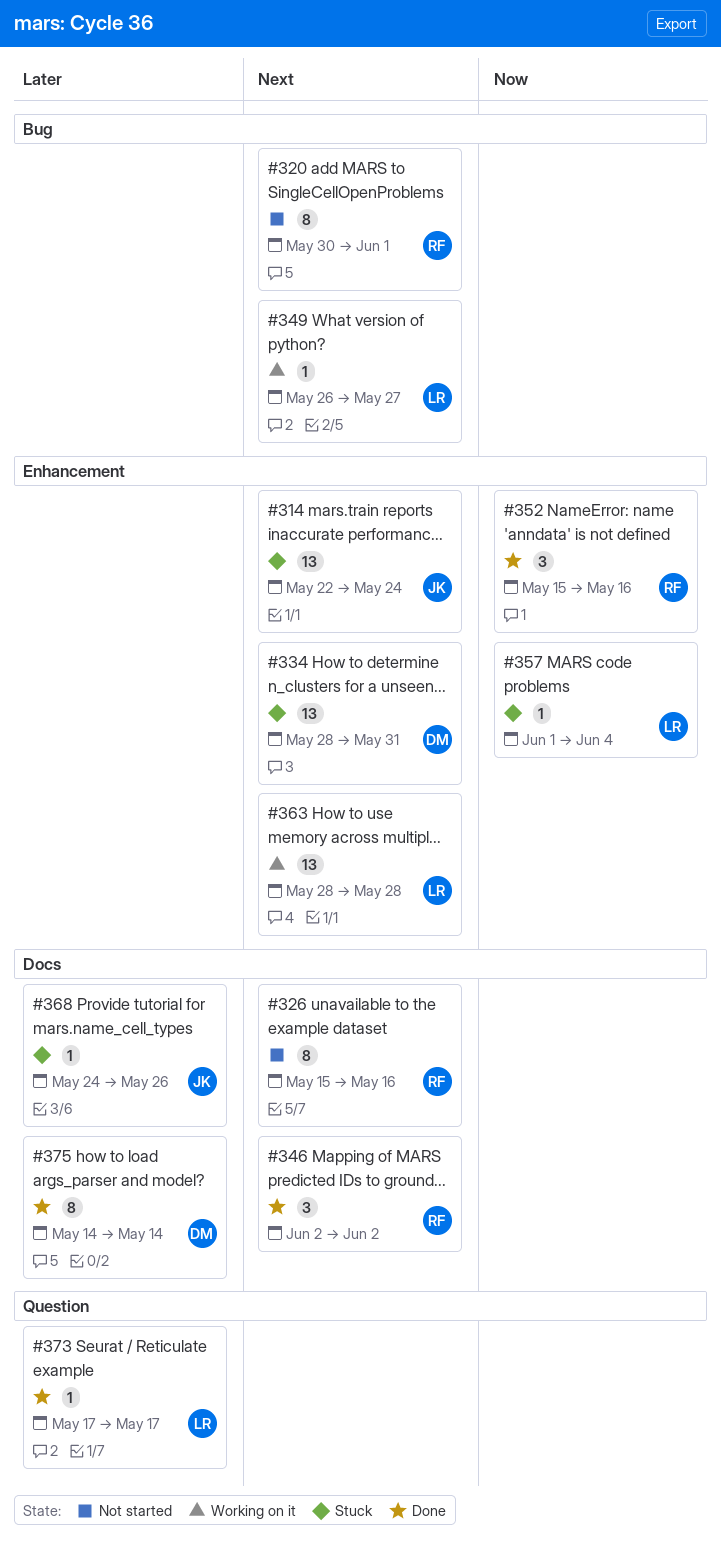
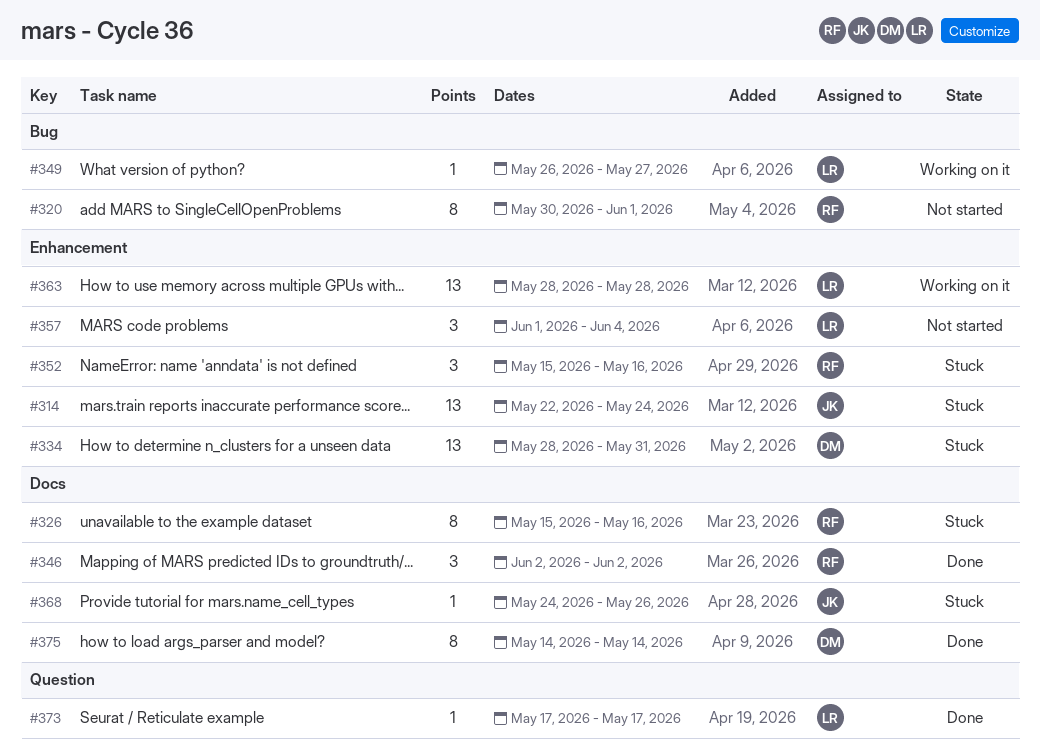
#326, status: Not started -> Stuck
#352, status: Done -> Stuck
#357, status: Stuck -> Not started
#357, estimate: 1 -> 3

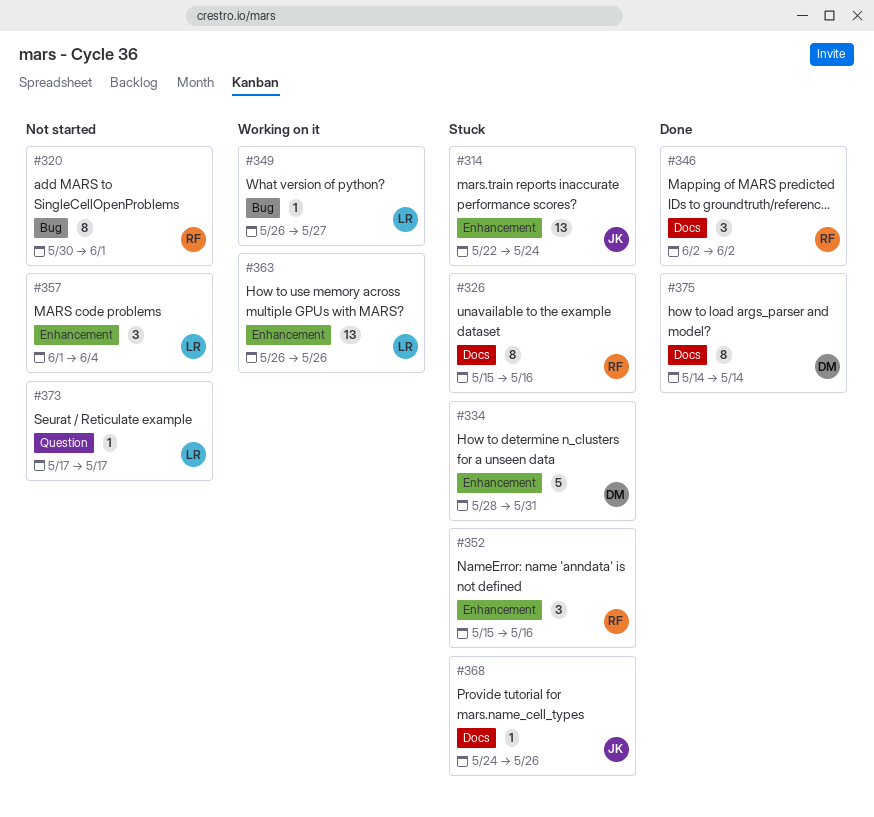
#334, estimate: 13 -> 5
#363, start: May 28 -> May 26
#363, due: May 28 -> May 26
#373, status: Done -> Not started

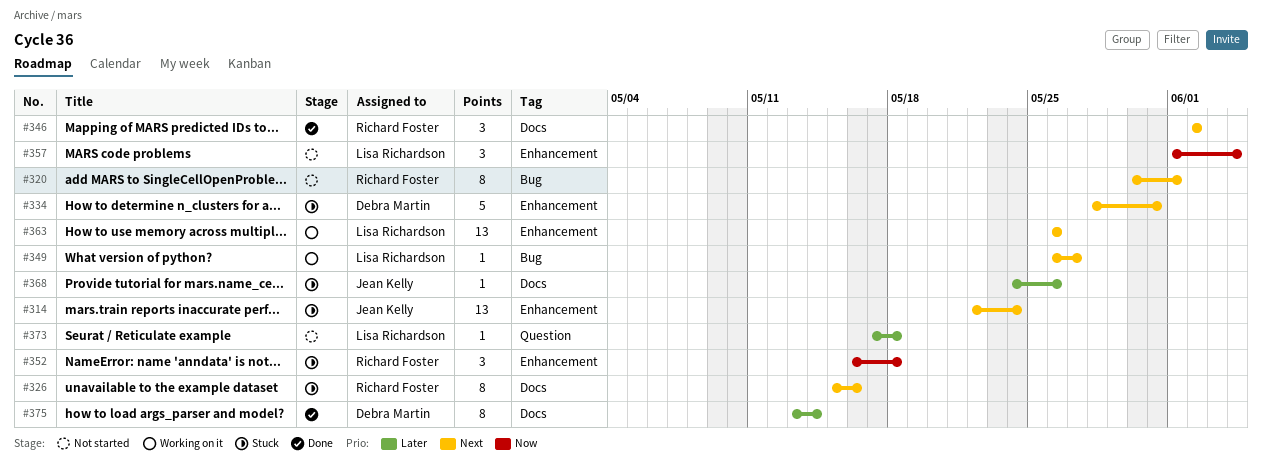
#352, start: May 15 -> May 16
#352, due: May 16 -> May 18
#373, due: May 17 -> May 18
#375, start: May 14 -> May 13

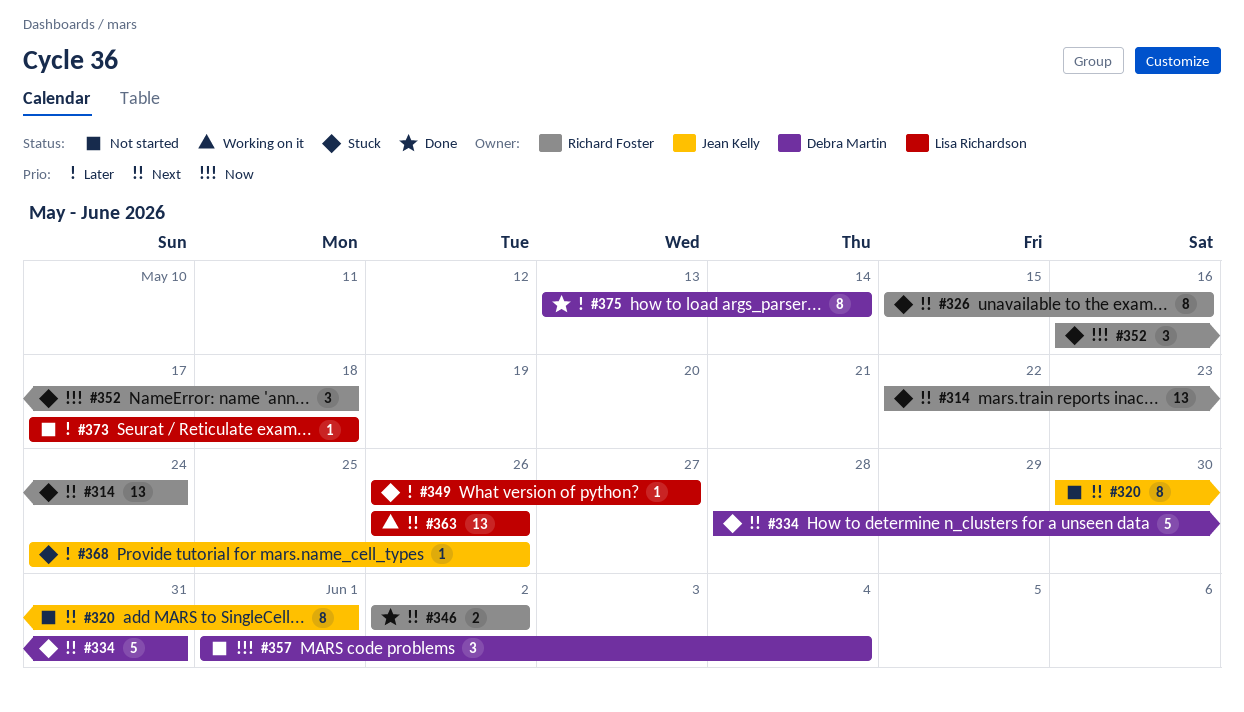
#314, owner: Jean Kelly -> Richard Foster
#320, owner: Richard Foster -> Jean Kelly
#346, estimate: 3 -> 2
#349, status: Working on it -> Stuck
#349, priority: Next -> Later
#357, owner: Lisa Richardson -> Debra Martin

